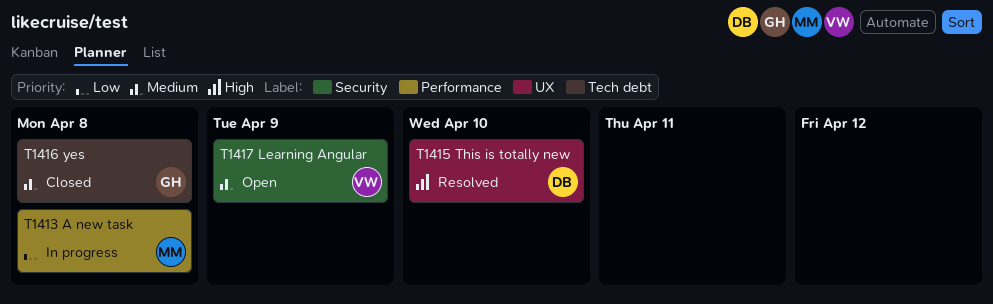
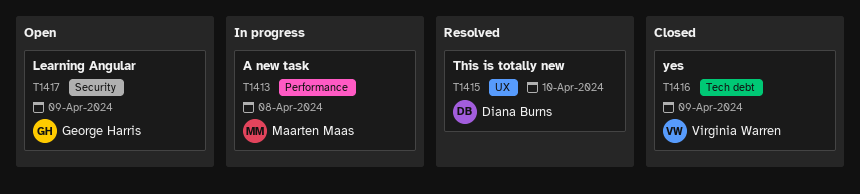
T1416, owner: George Harris -> Virginia Warren
T1416, due: Apr 8 -> Apr 9
T1417, owner: Virginia Warren -> George Harris

